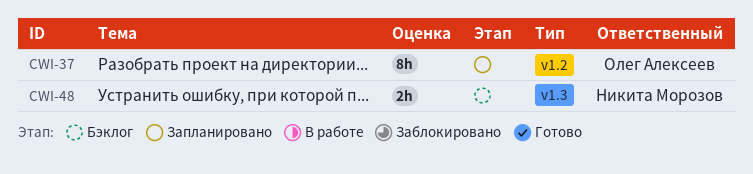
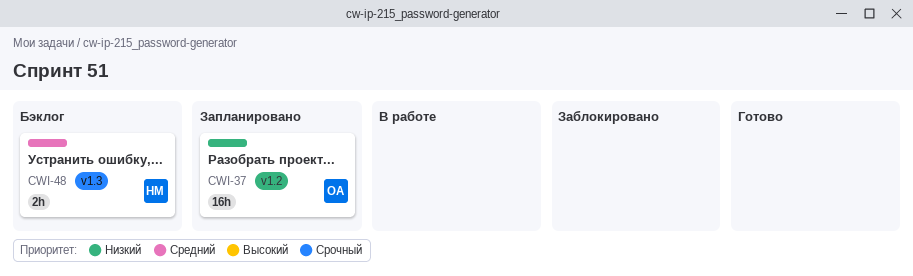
CWI-37, estimate: 8h -> 16h

